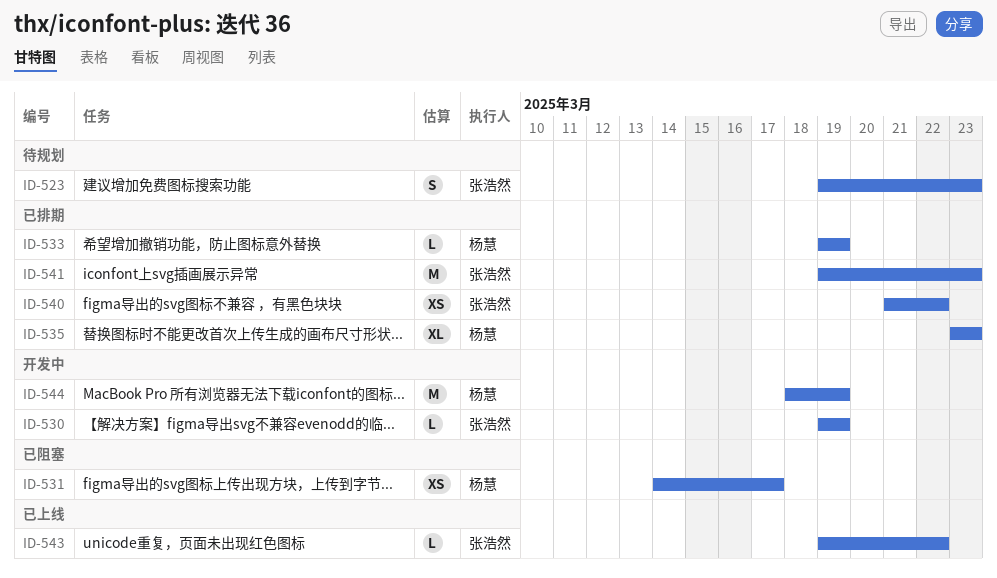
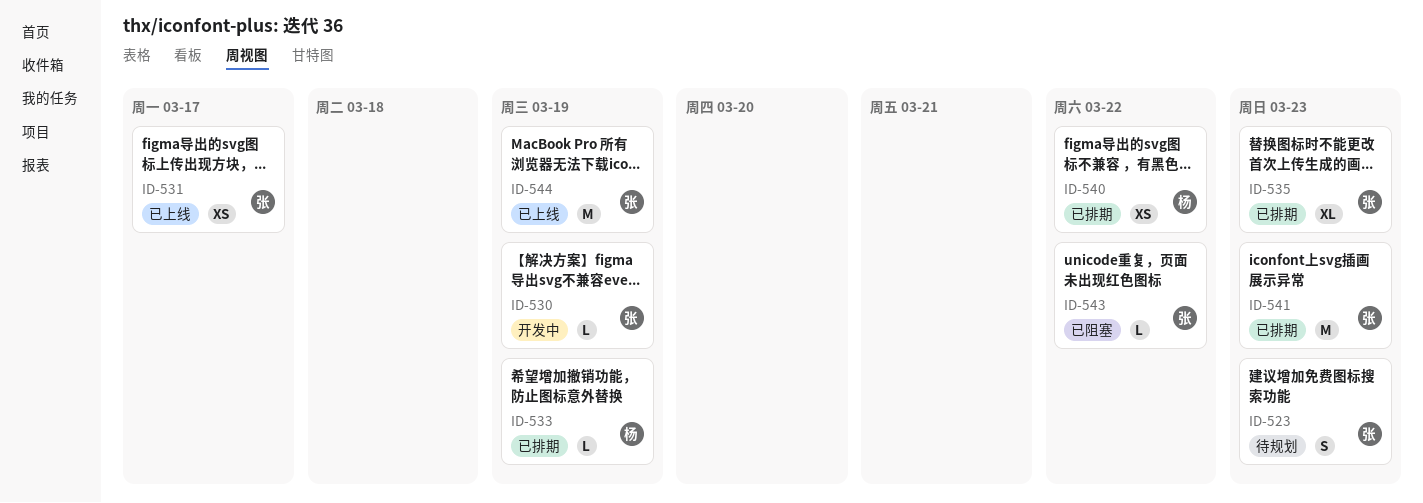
ID-531, status: 已阻塞 -> 已上线
ID-531, owner: 杨慧 -> 张浩然
ID-535, owner: 杨慧 -> 张浩然
ID-540, owner: 张浩然 -> 杨慧
ID-543, status: 已上线 -> 已阻塞
ID-544, status: 开发中 -> 已上线
ID-544, owner: 杨慧 -> 张浩然

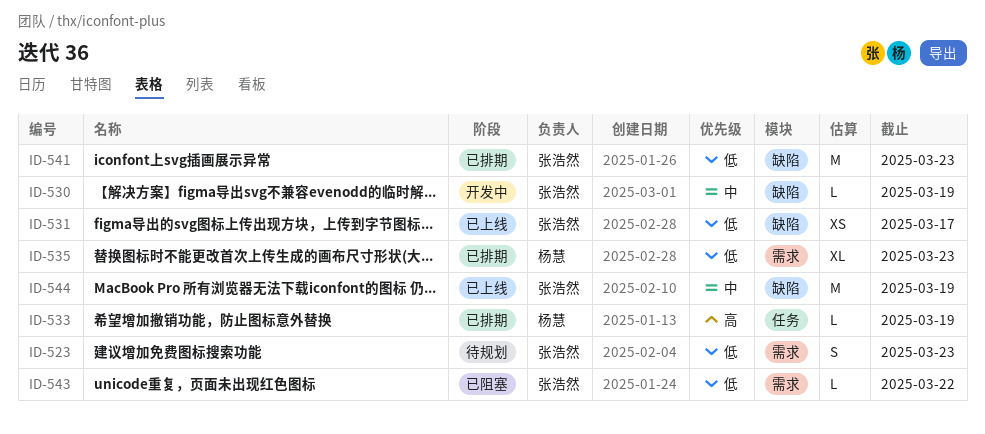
ID-535, owner: 张浩然 -> 杨慧
ID-540: present -> none

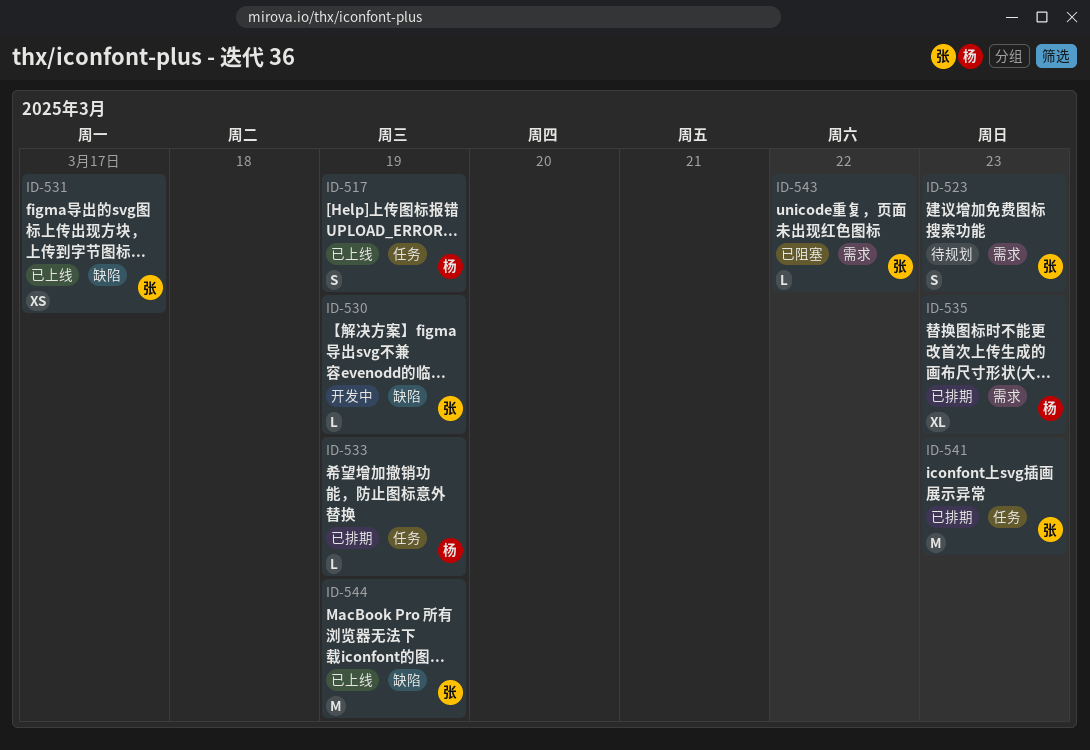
ID-517: none -> present
ID-541, label: 缺陷 -> 任务

